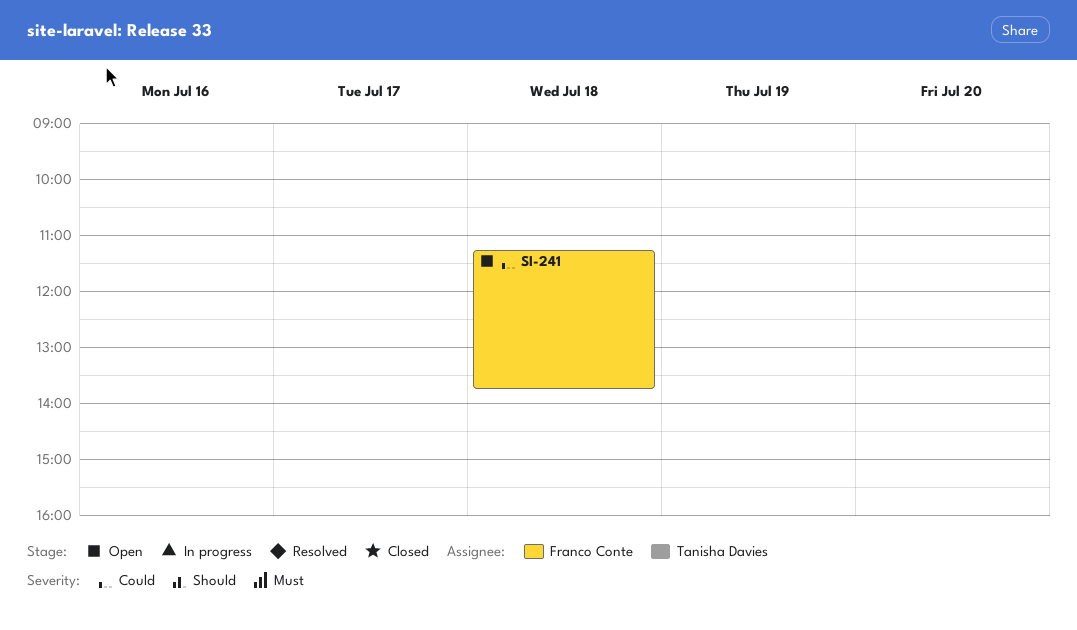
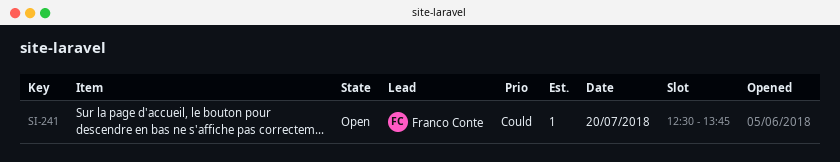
SI-241, day: Jul 18 -> Jul 20
SI-241, begins: 11:15 -> 12:30

